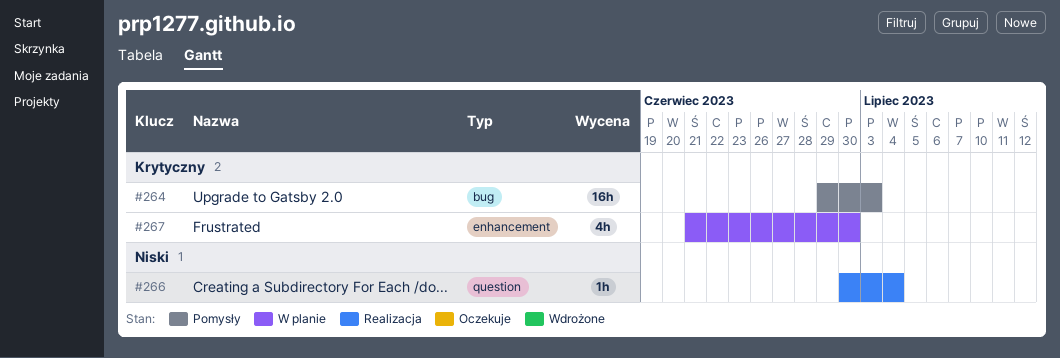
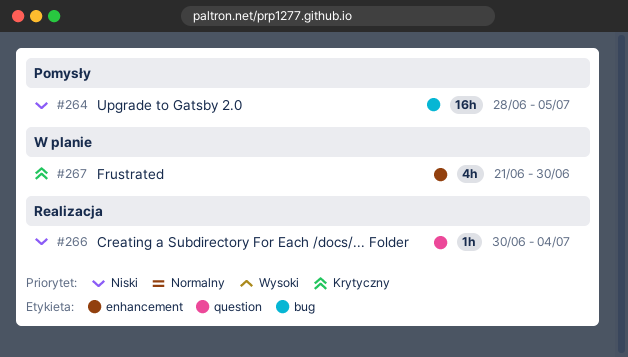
#264, priority: Krytyczny -> Niski
#264, start: Jun 29 -> Jun 28
#264, due: Jul 3 -> Jul 5

